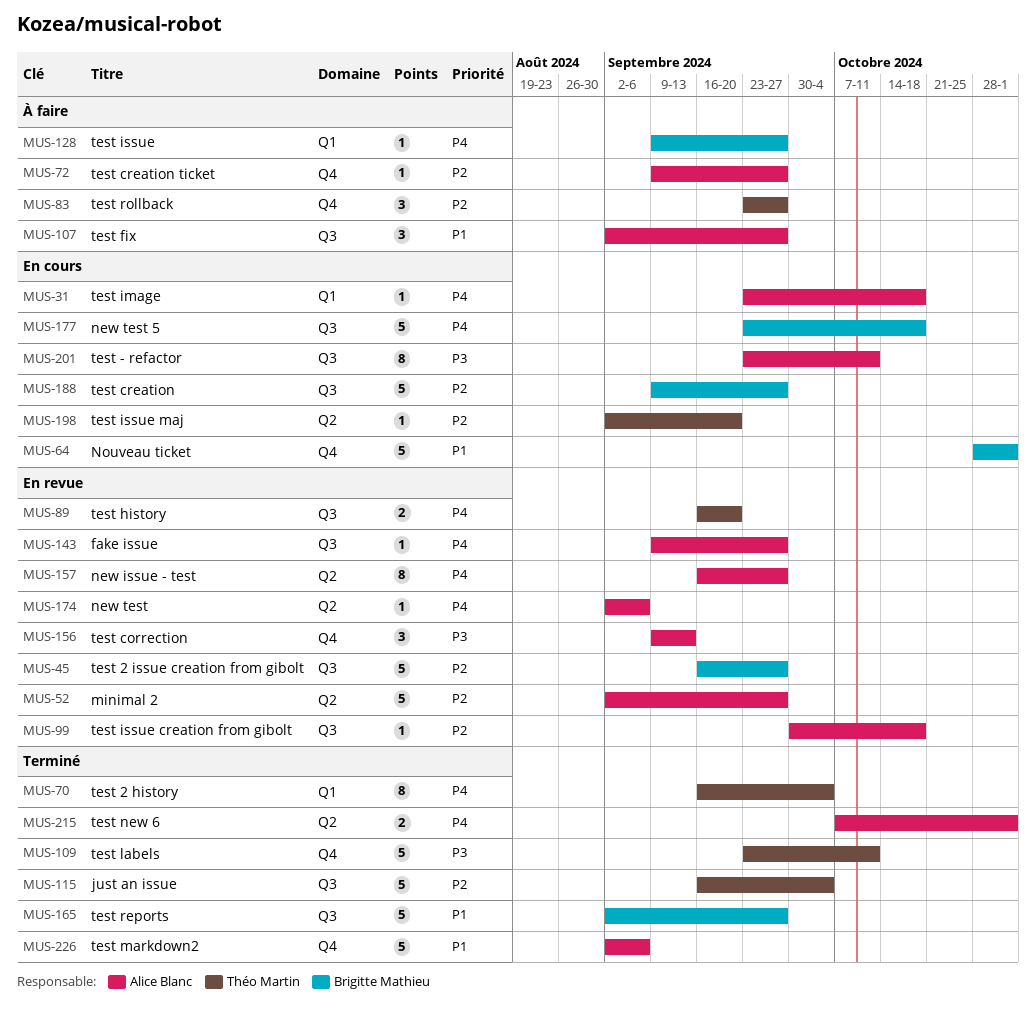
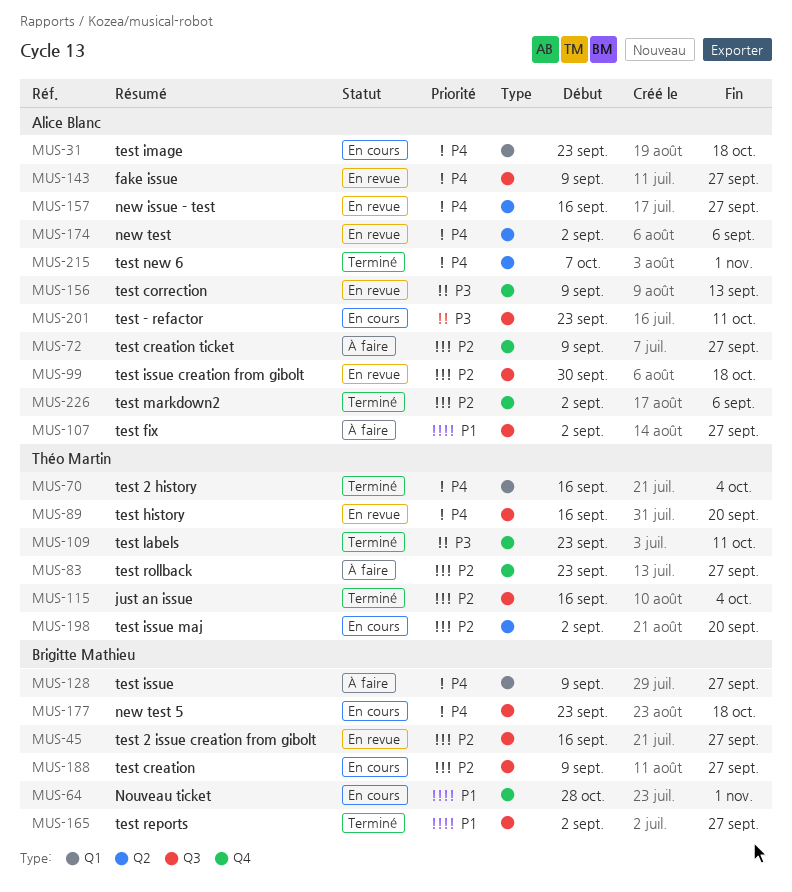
MUS-52: present -> none
MUS-226, priority: P1 -> P2

